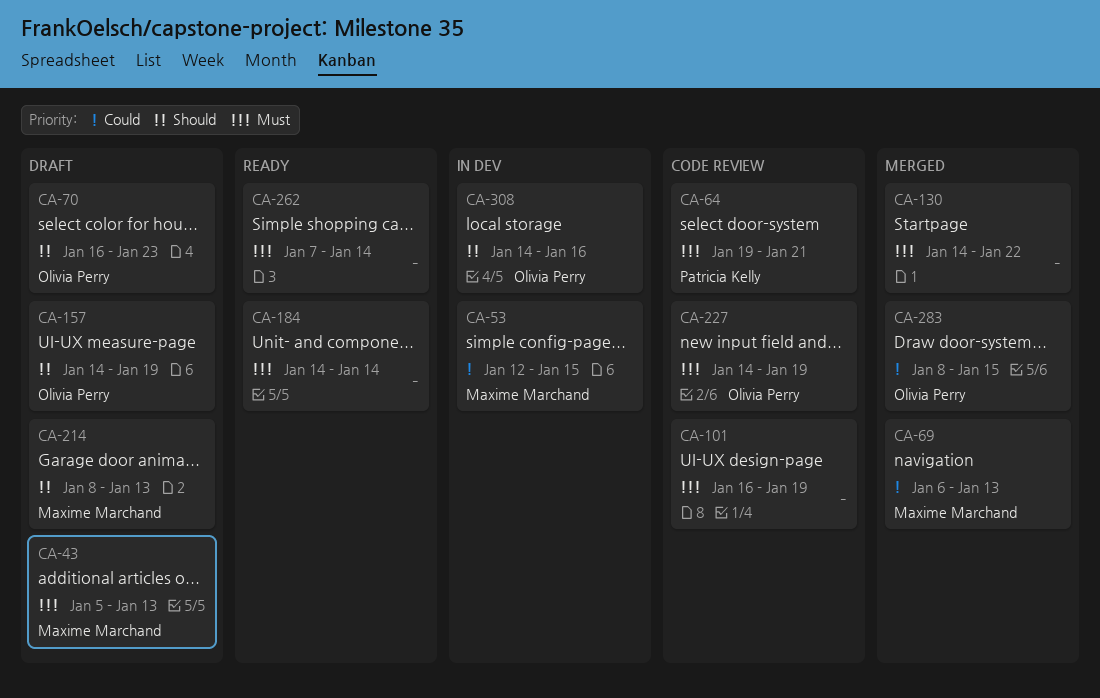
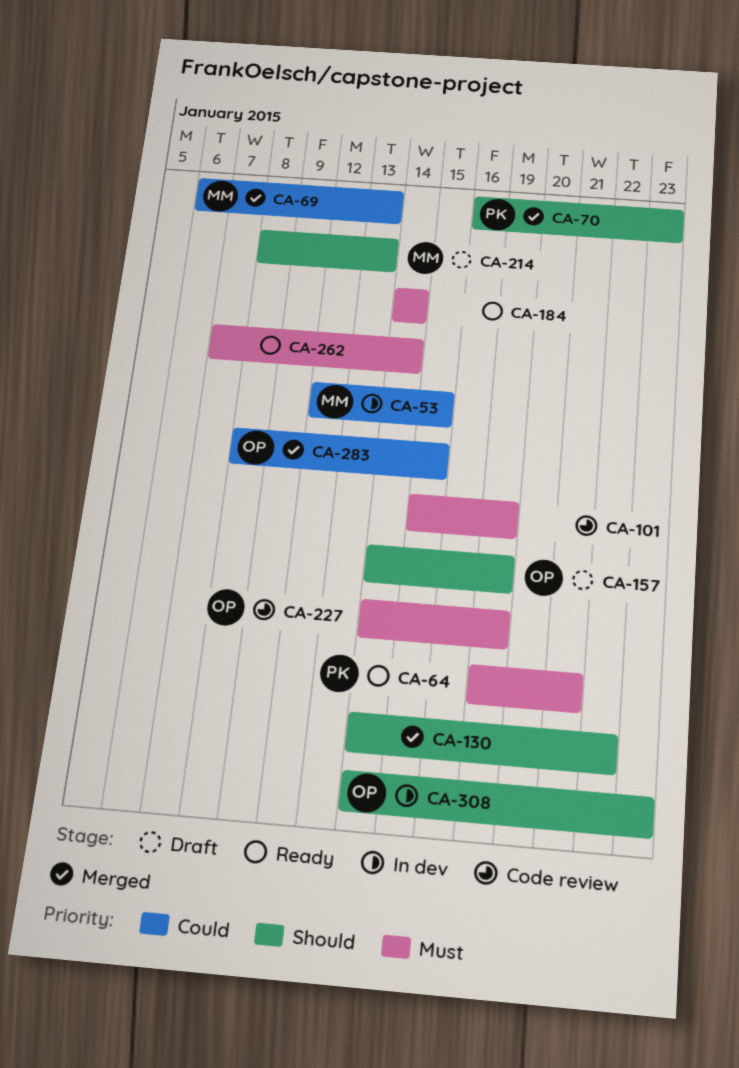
CA-43: present -> none
CA-64, status: Code review -> Ready
CA-70, status: Draft -> Merged
CA-70, owner: Olivia Perry -> Patricia Kelly
CA-101, start: Jan 16 -> Jan 15
CA-130, priority: Must -> Should
CA-308, due: Jan 16 -> Jan 23

